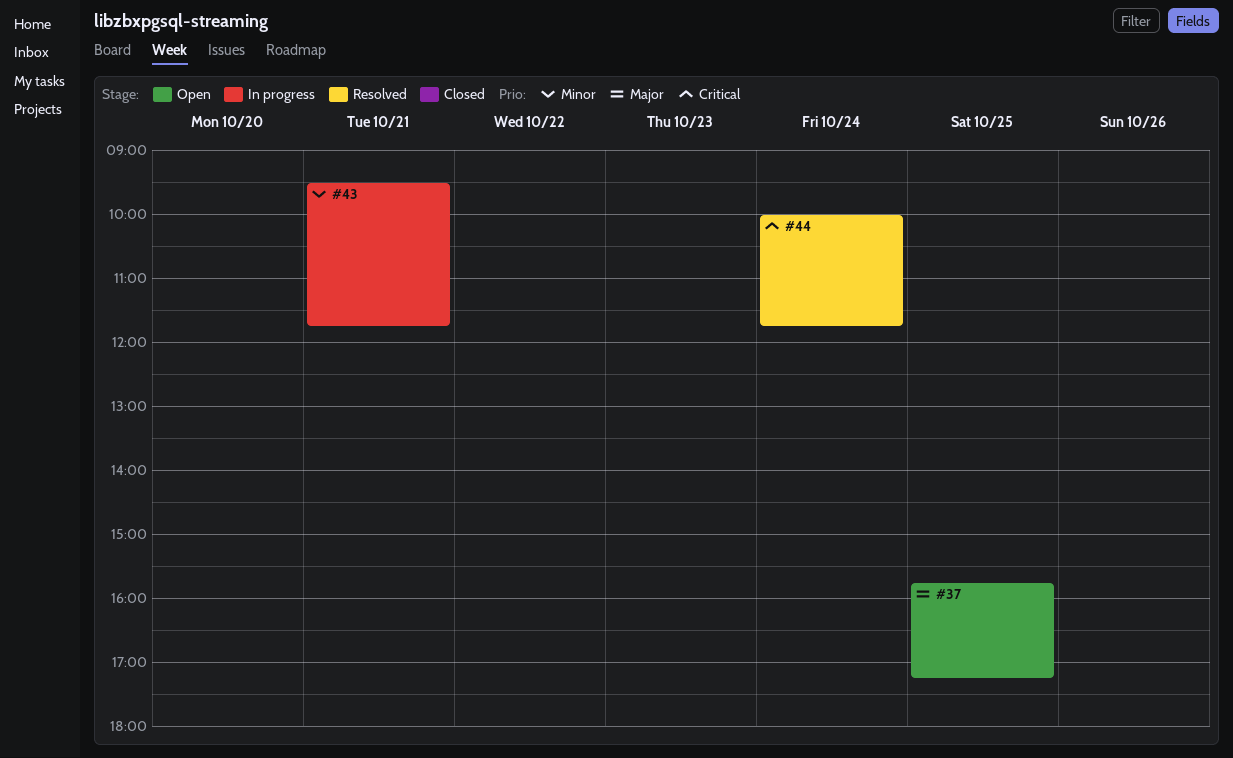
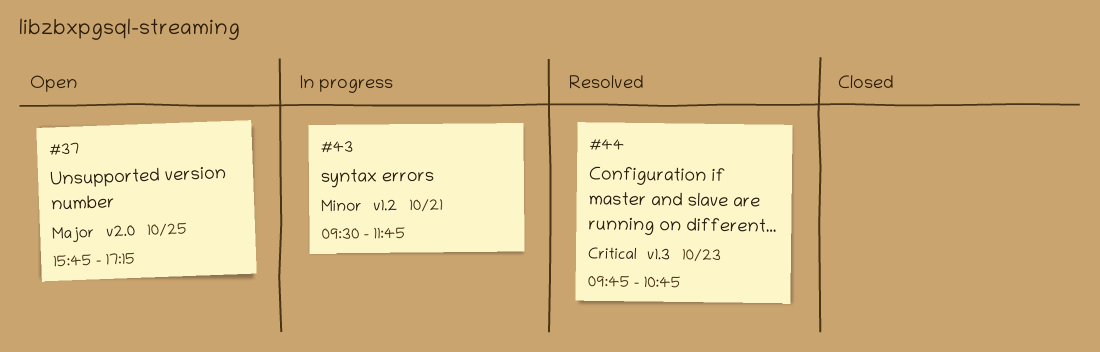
#44, day: Oct 24 -> Oct 23
#44, begins: 10:00 -> 09:45
#44, ends: 11:45 -> 10:45

